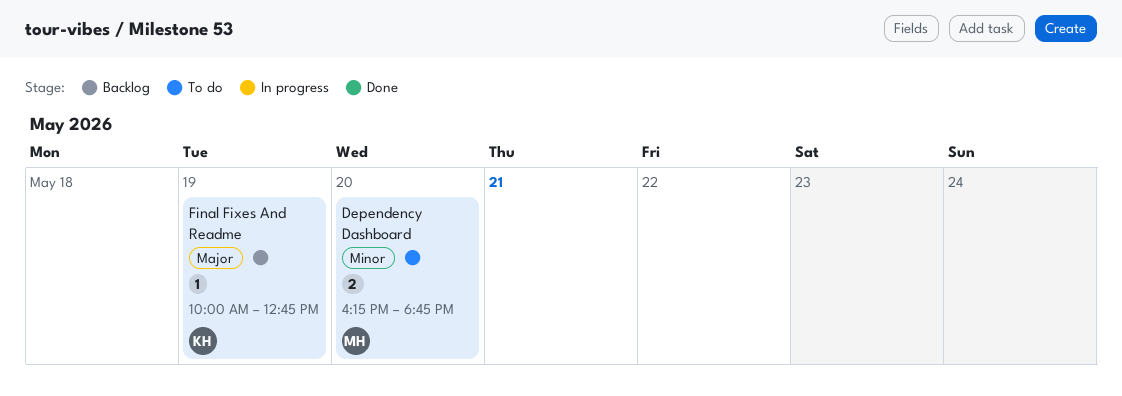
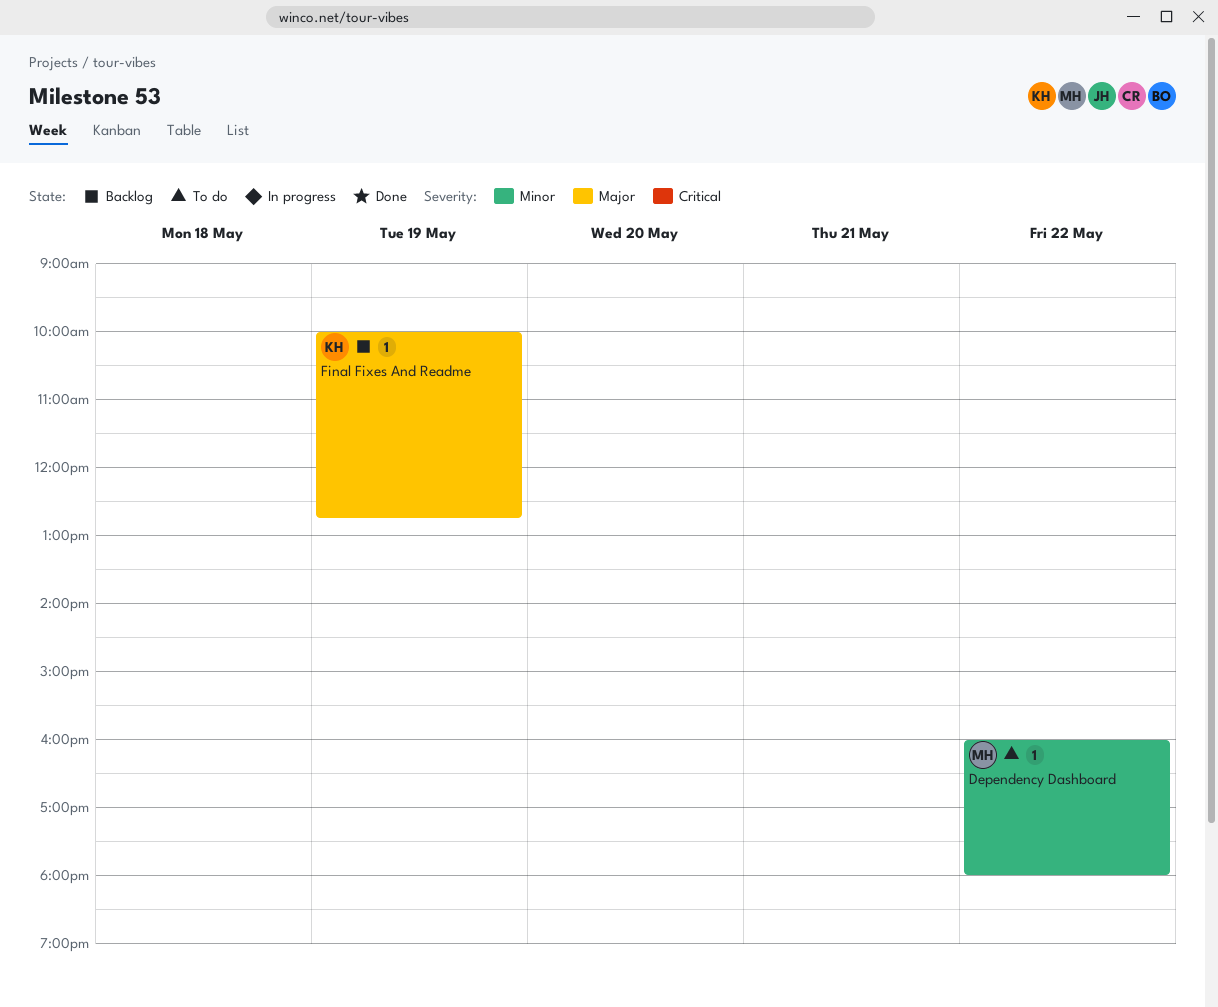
Dependency Dashboard, estimate: 2 -> 1
Dependency Dashboard, day: May 20 -> May 22
Dependency Dashboard, begins: 16:15 -> 16:00
Dependency Dashboard, ends: 18:45 -> 18:00

